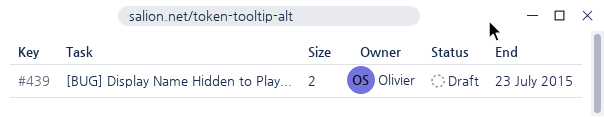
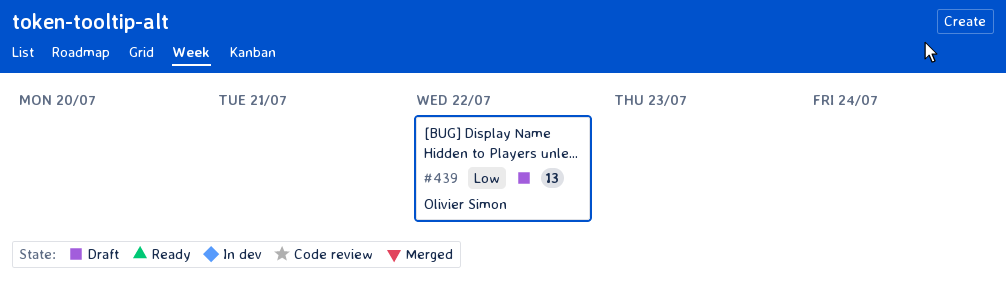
#439, estimate: 2 -> 13
#439, due: Jul 23 -> Jul 22

